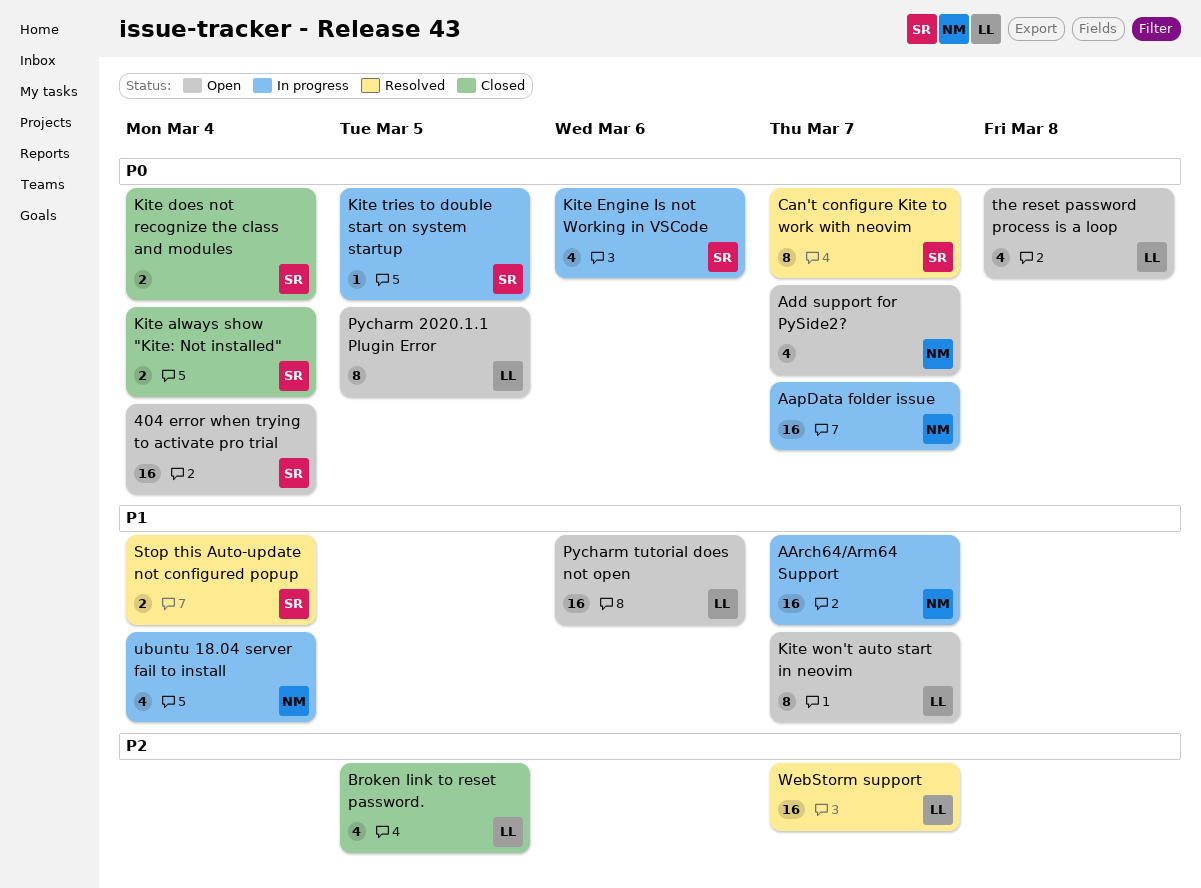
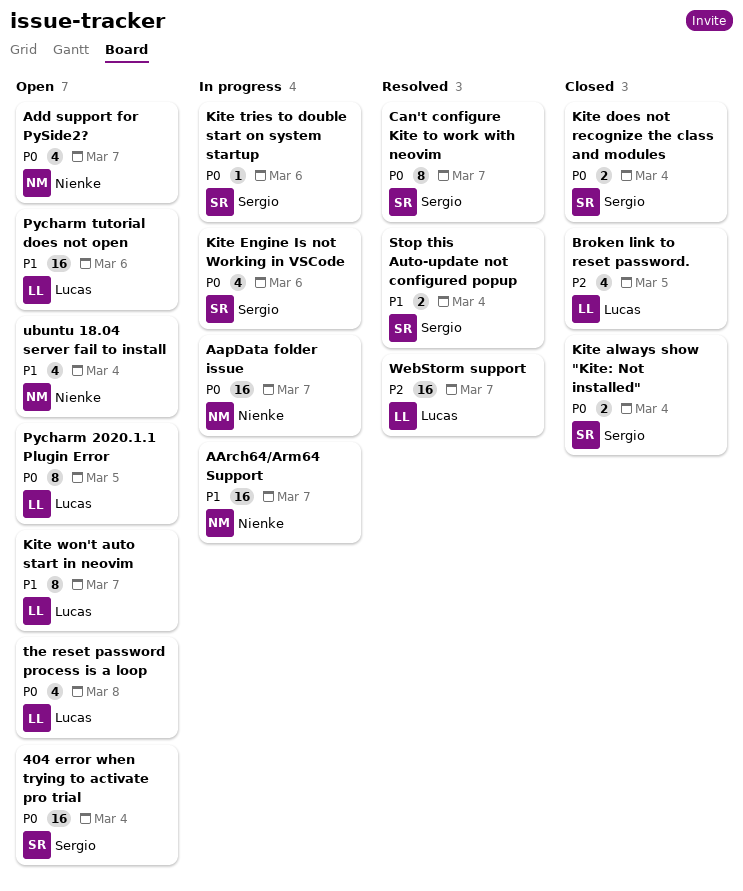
Kite tries to double start on system startup, due: Mar 5 -> Mar 6
ubuntu 18.04 server fail to install, status: In progress -> Open

